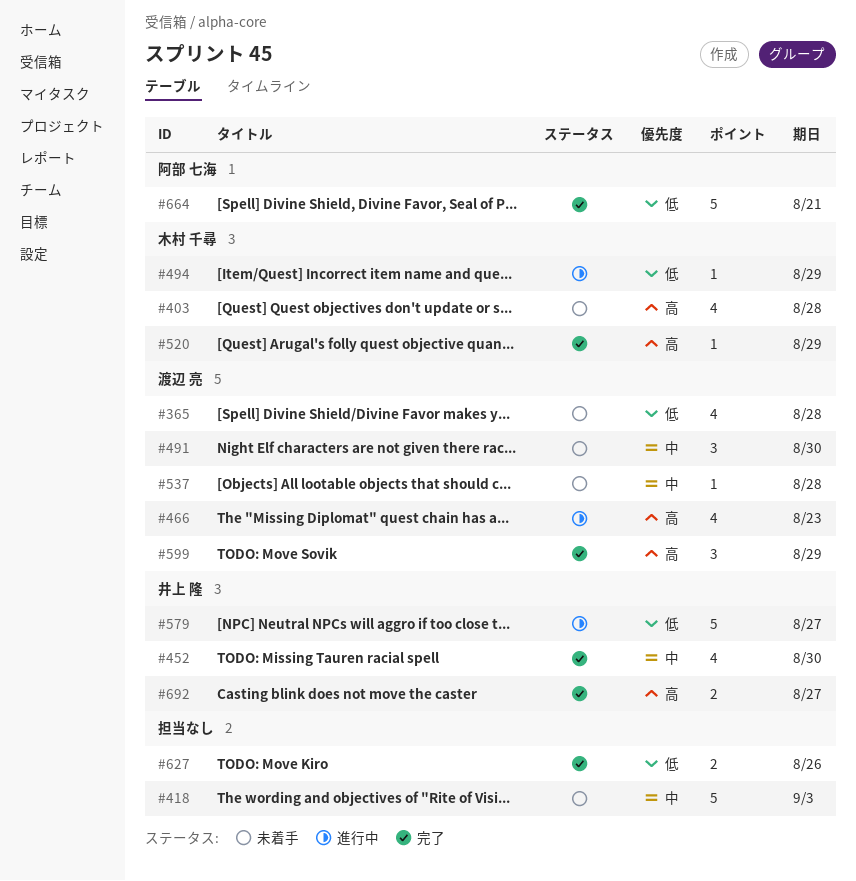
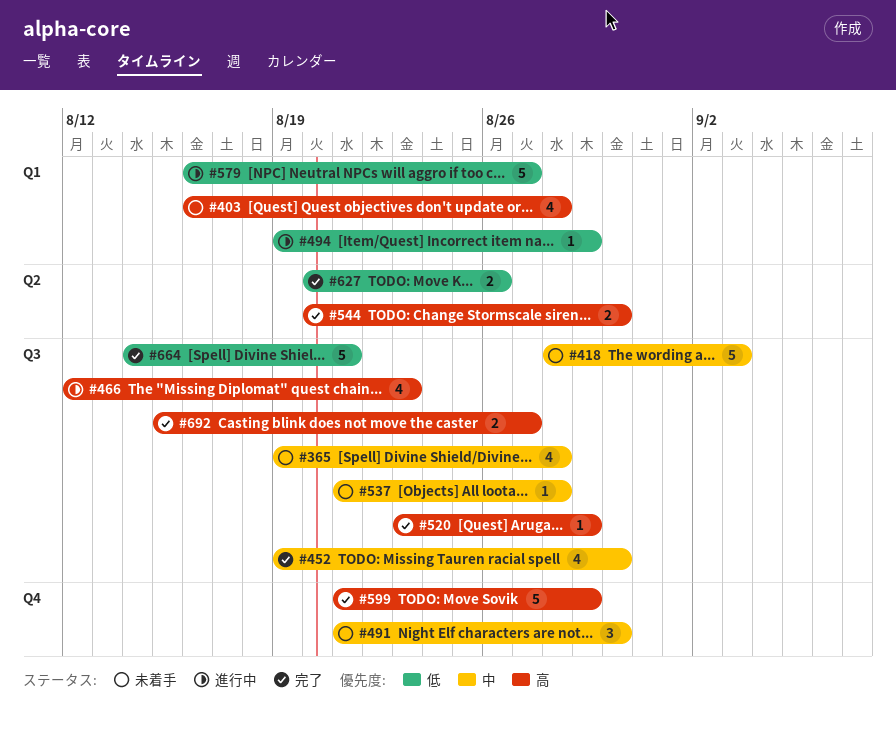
#365, priority: 低 -> 中
#544: none -> present
#599, estimate: 3 -> 5

